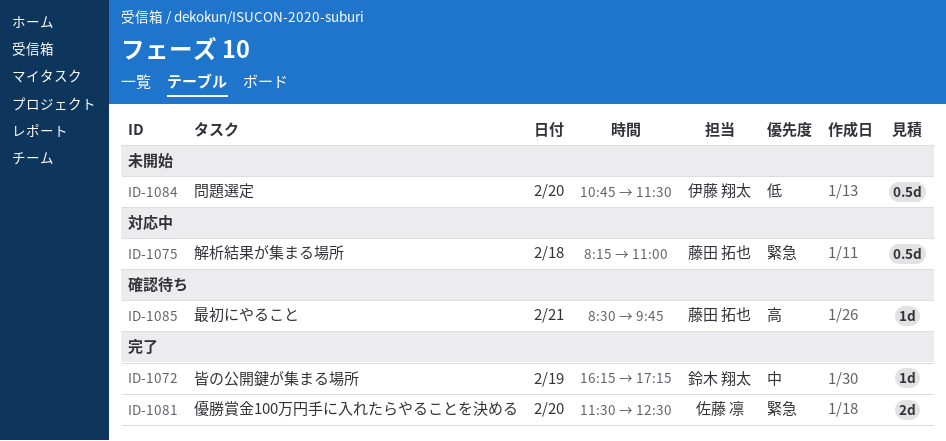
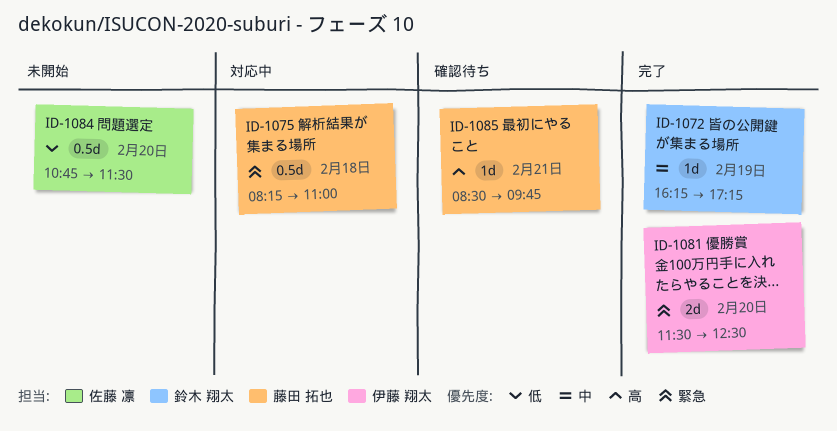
ID-1081, owner: 佐藤 凛 -> 伊藤 翔太
ID-1084, owner: 伊藤 翔太 -> 佐藤 凛

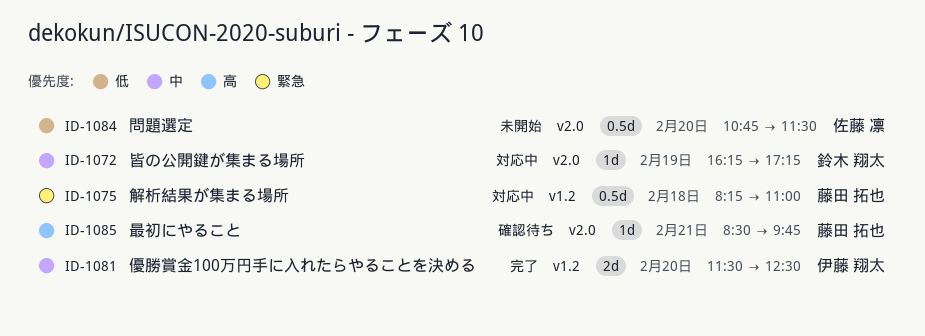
ID-1072, status: 完了 -> 対応中
ID-1081, priority: 緊急 -> 中

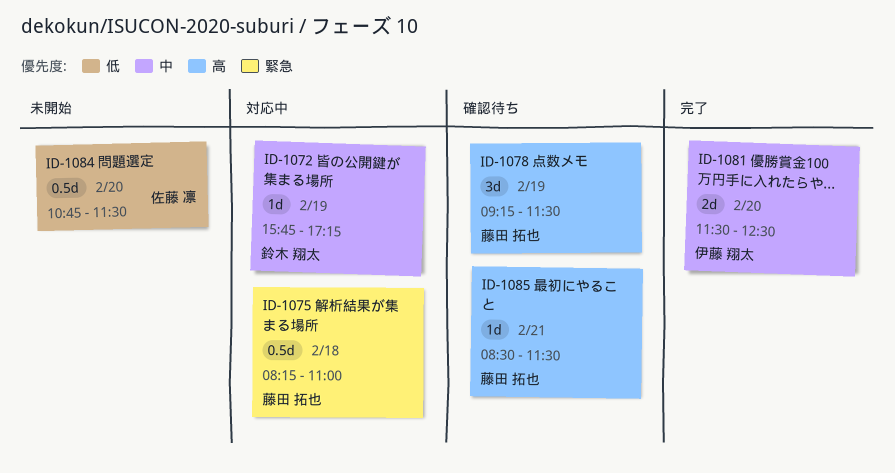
ID-1072, begins: 16:15 -> 15:45
ID-1078: none -> present
ID-1085, ends: 09:45 -> 11:30

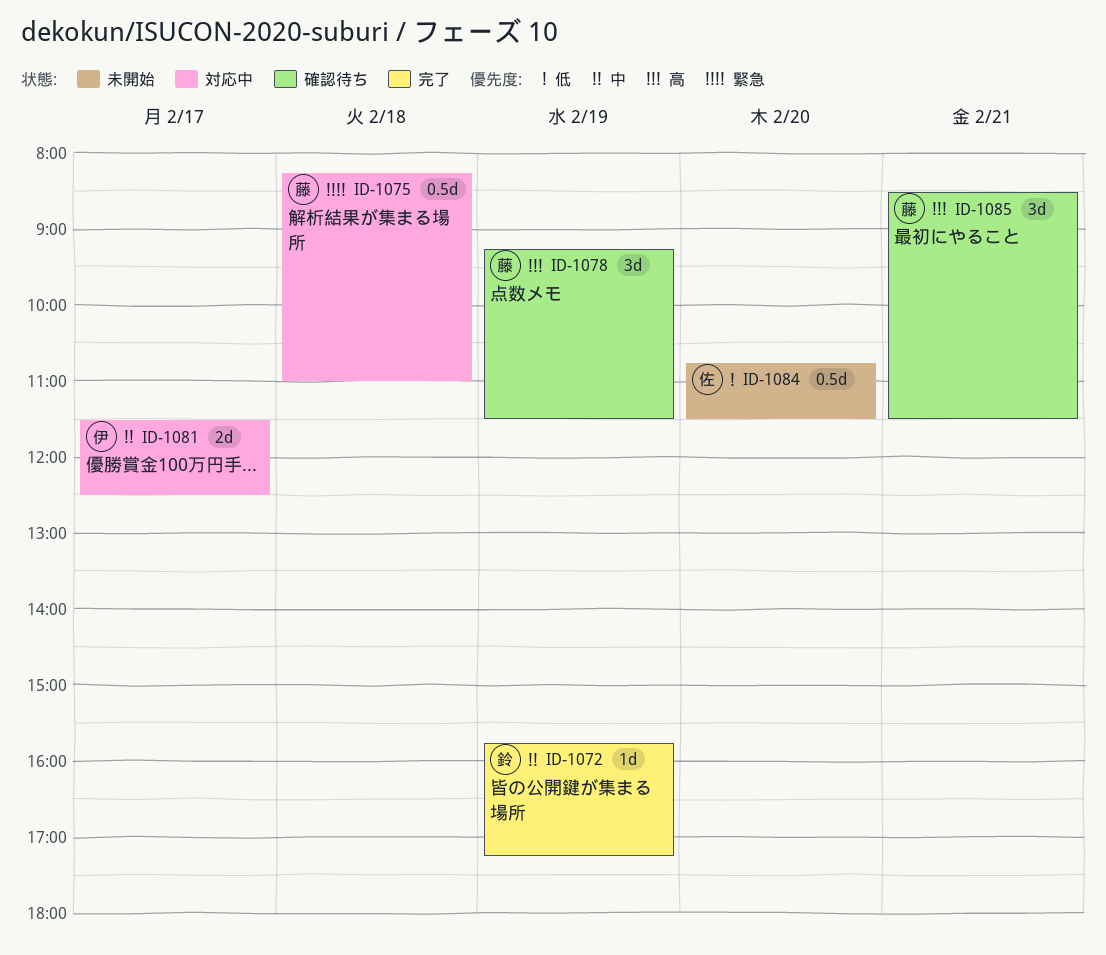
ID-1072, status: 対応中 -> 完了
ID-1081, status: 完了 -> 対応中
ID-1081, day: Feb 20 -> Feb 17
ID-1085, estimate: 1d -> 3d

